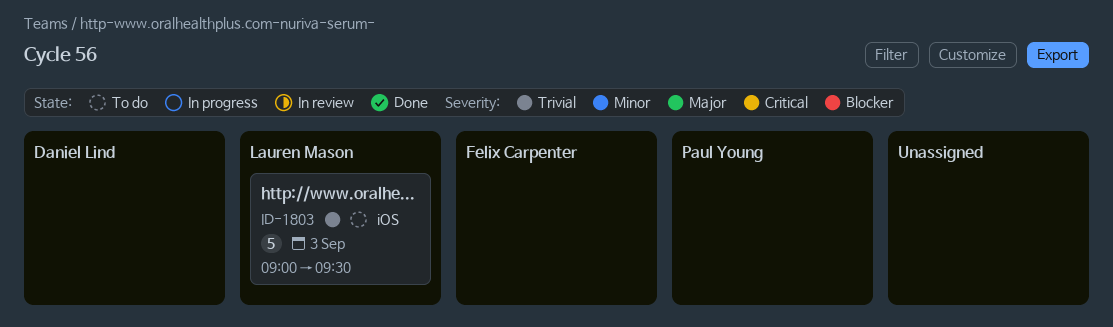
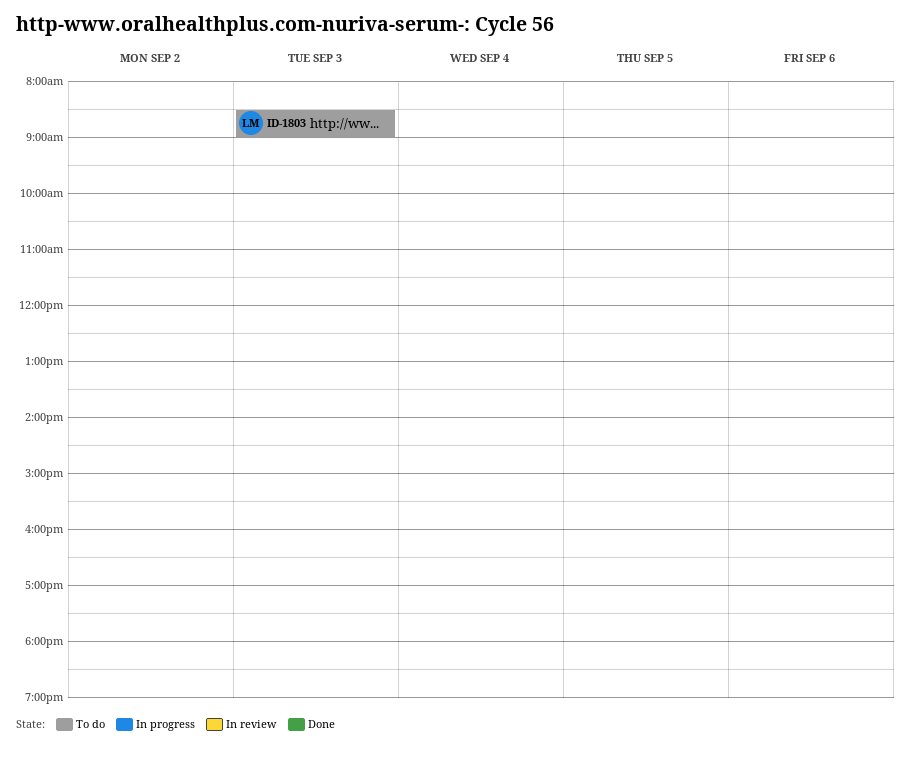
ID-1803, begins: 09:00 -> 08:30
ID-1803, ends: 09:30 -> 09:00

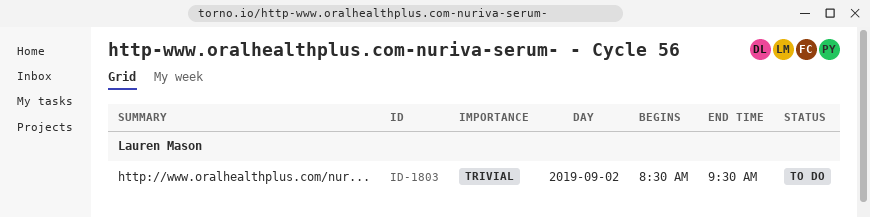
ID-1803, day: Sep 3 -> Sep 2
ID-1803, ends: 09:00 -> 09:30

